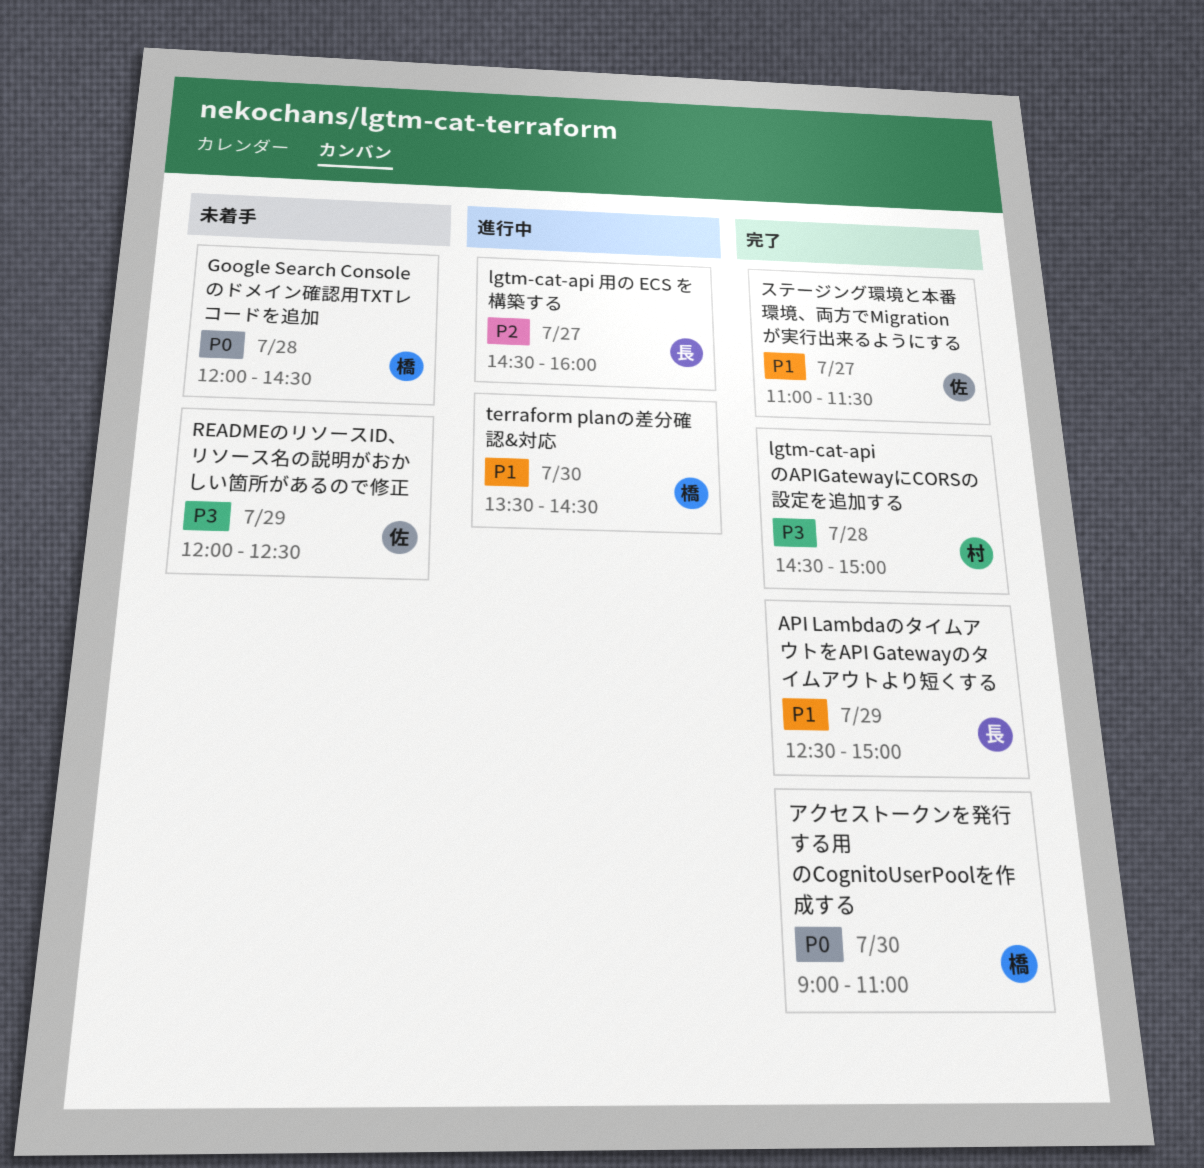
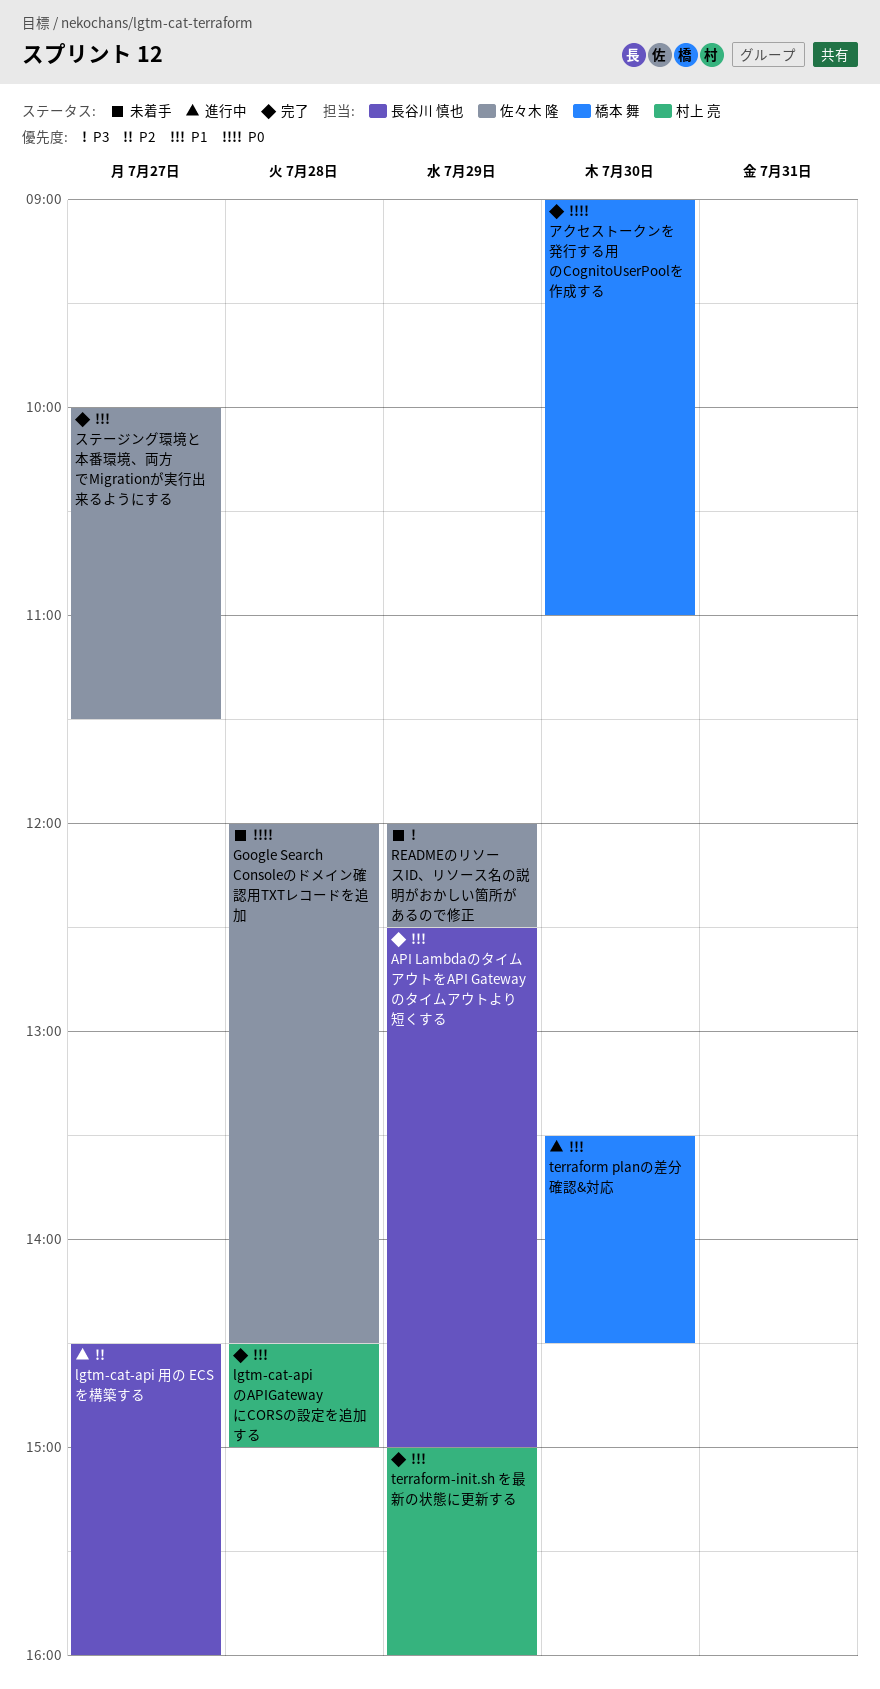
Google Search Consoleのドメイン確認用TXTレコードを追加, owner: 橋本 舞 -> 佐々木 隆
lgtm-cat-apiのAPIGatewayにCORSの設定を追加する, priority: P3 -> P1
terraform-init.sh を最新の状態に更新する: none -> present
ステージング環境と本番環境、両方でMigrationが実行出来るようにする, begins: 11:00 -> 10:00

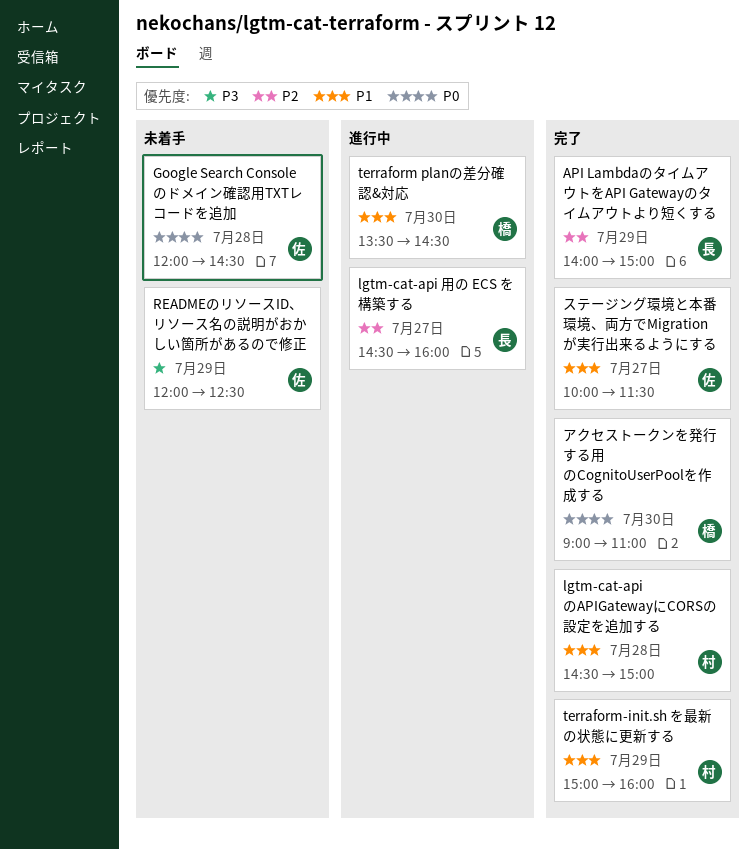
API LambdaのタイムアウトをAPI Gatewayのタイムアウトより短くする, priority: P1 -> P2
API LambdaのタイムアウトをAPI Gatewayのタイムアウトより短くする, begins: 12:30 -> 14:00

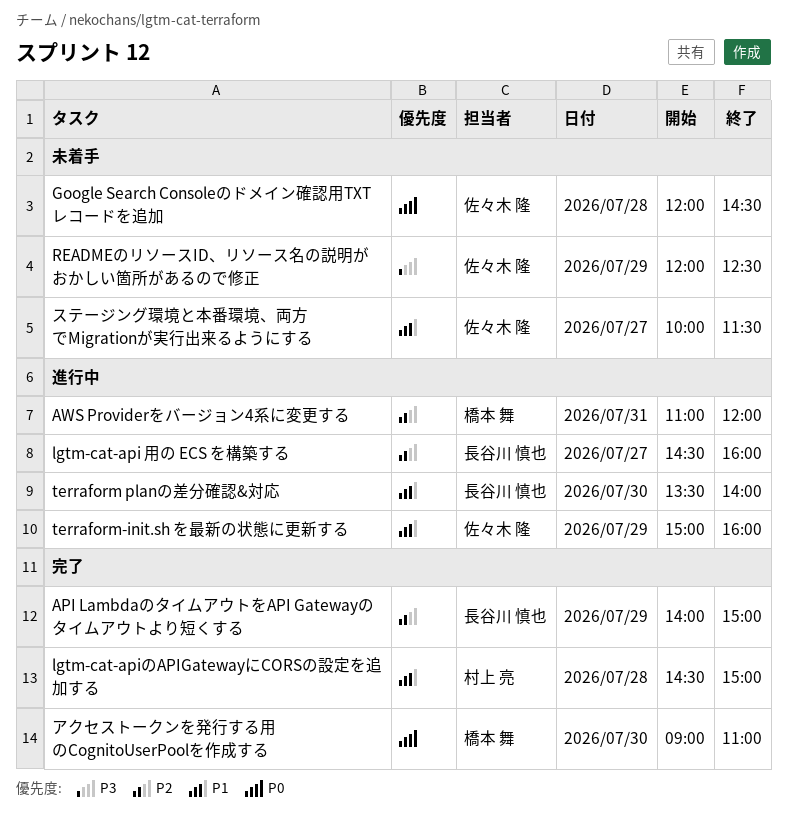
AWS Providerをバージョン4系に変更する: none -> present
terraform planの差分確認&対応, owner: 橋本 舞 -> 長谷川 慎也
terraform planの差分確認&対応, ends: 14:30 -> 14:00
terraform-init.sh を最新の状態に更新する, status: 完了 -> 進行中
terraform-init.sh を最新の状態に更新する, owner: 村上 亮 -> 佐々木 隆
ステージング環境と本番環境、両方でMigrationが実行出来るようにする, status: 完了 -> 未着手

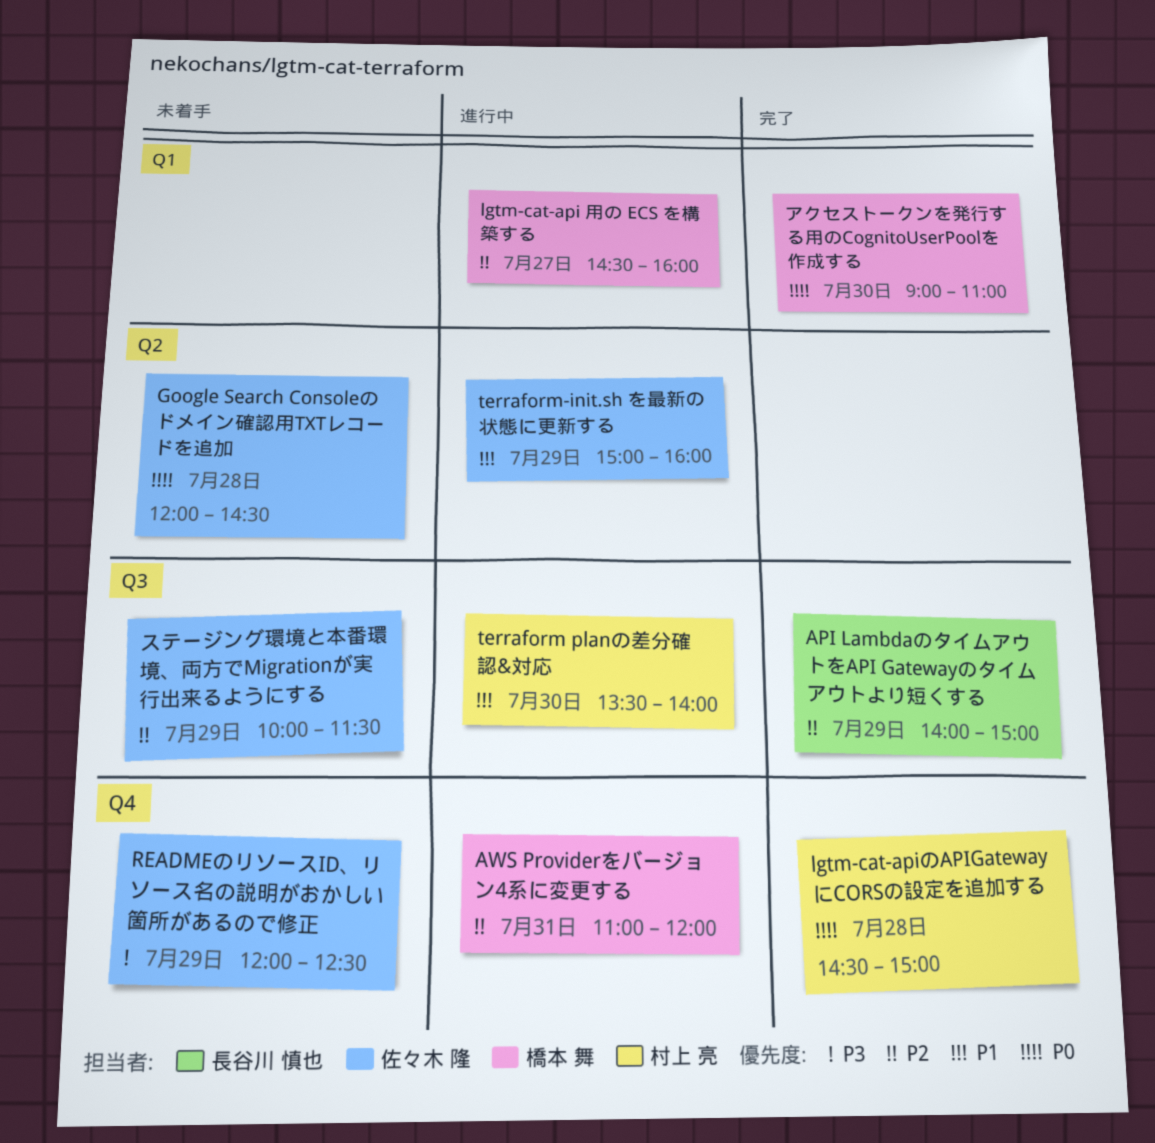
lgtm-cat-api 用の ECS を構築する, owner: 長谷川 慎也 -> 橋本 舞
lgtm-cat-apiのAPIGatewayにCORSの設定を追加する, priority: P1 -> P0
terraform planの差分確認&対応, owner: 長谷川 慎也 -> 村上 亮
ステージング環境と本番環境、両方でMigrationが実行出来るようにする, priority: P1 -> P2
ステージング環境と本番環境、両方でMigrationが実行出来るようにする, day: Jul 27 -> Jul 29

